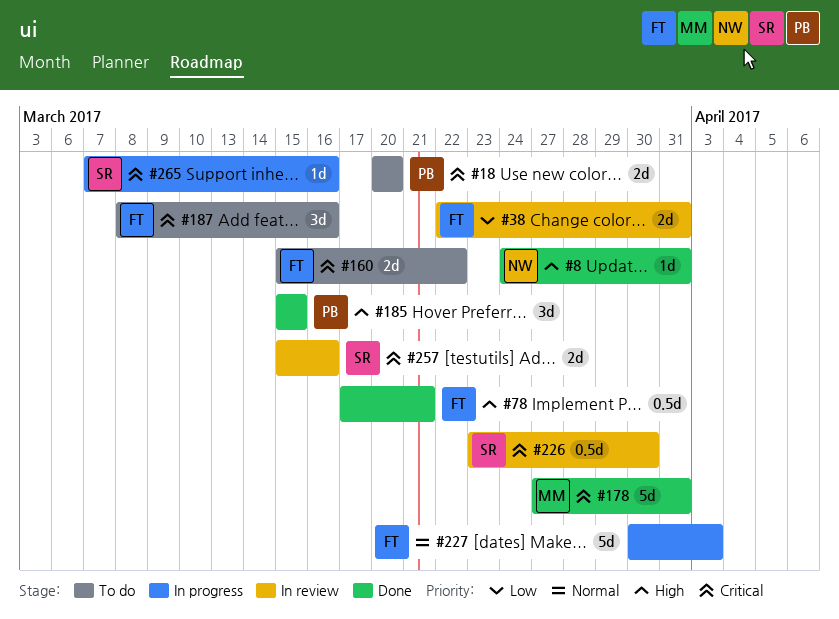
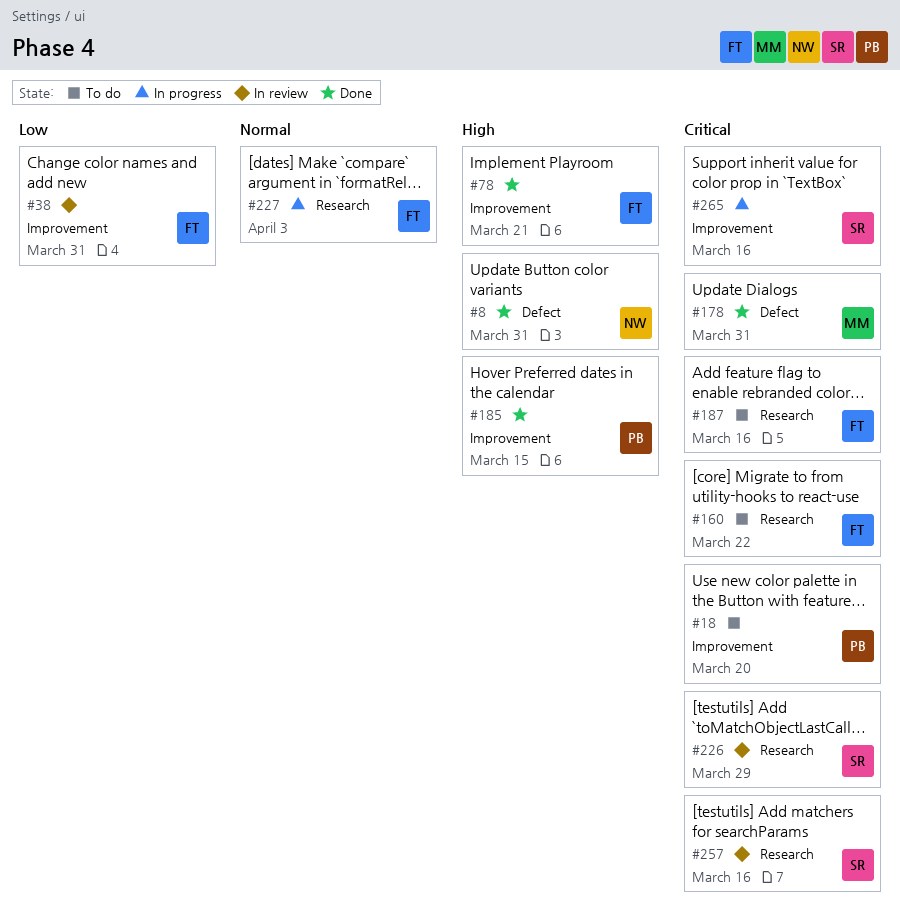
#226, due: Mar 30 -> Mar 29

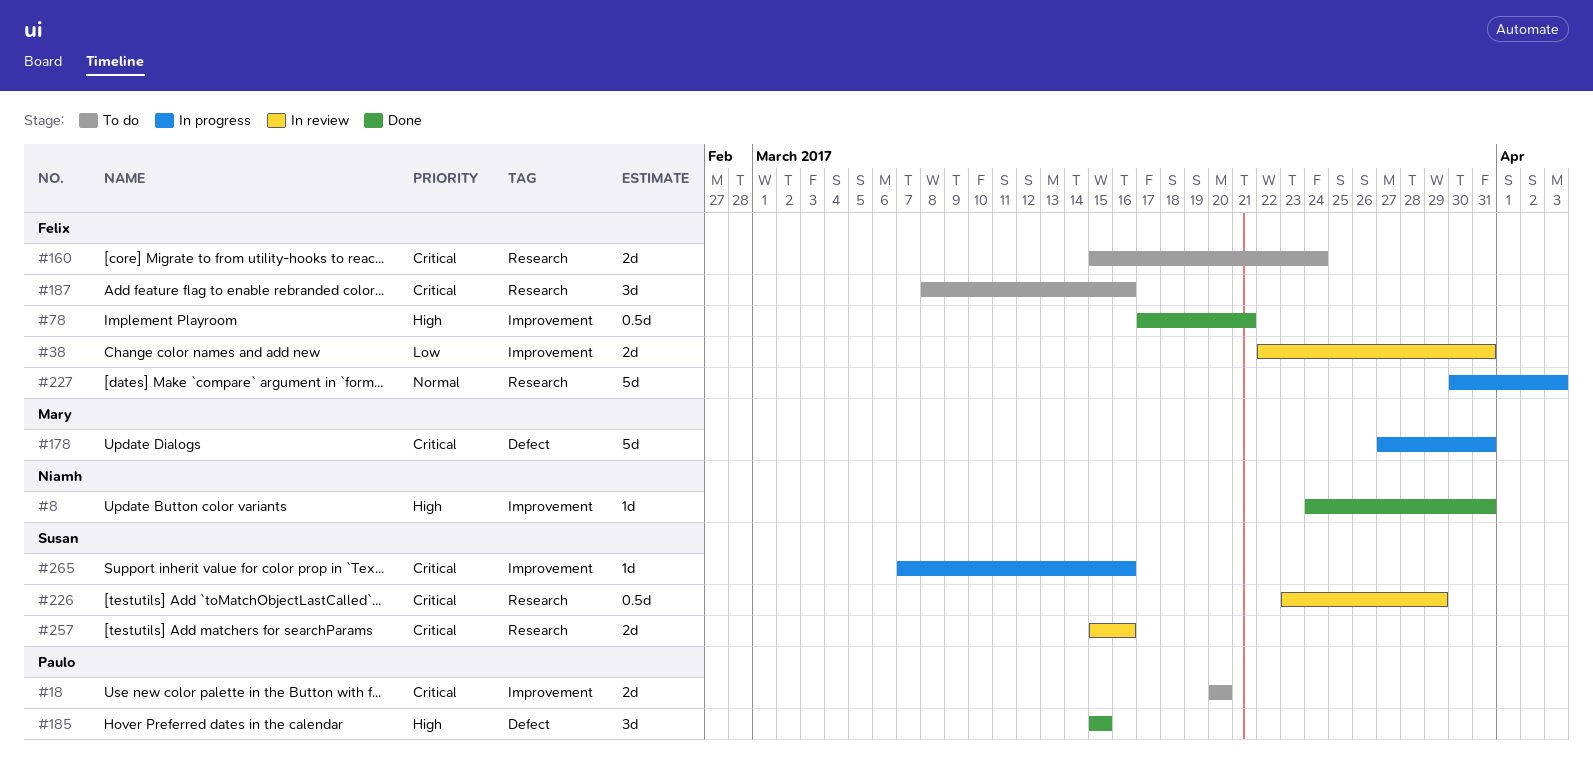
#8, label: Defect -> Improvement
#160, due: Mar 22 -> Mar 24
#178, status: Done -> In progress
#185, label: Improvement -> Defect

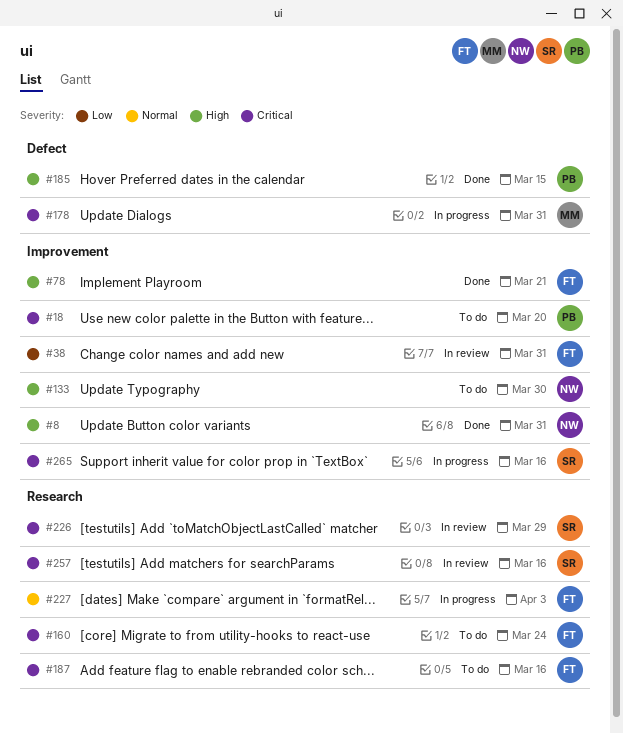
#133: none -> present

